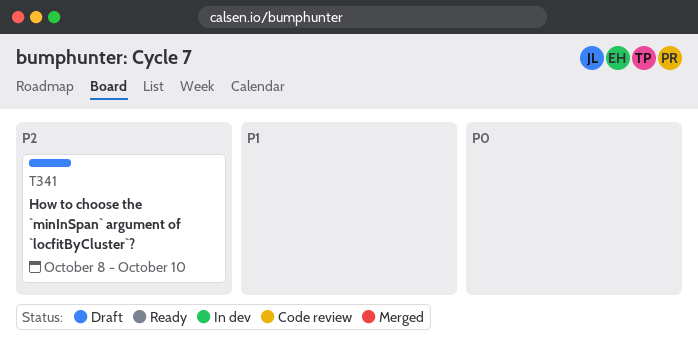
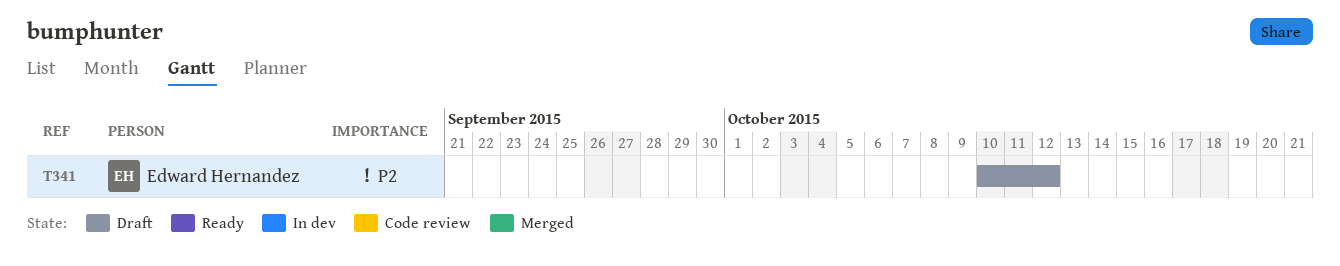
T341, start: Oct 8 -> Oct 10
T341, due: Oct 10 -> Oct 12

